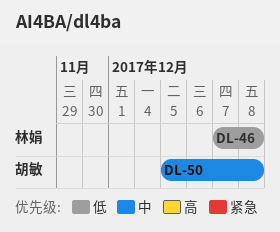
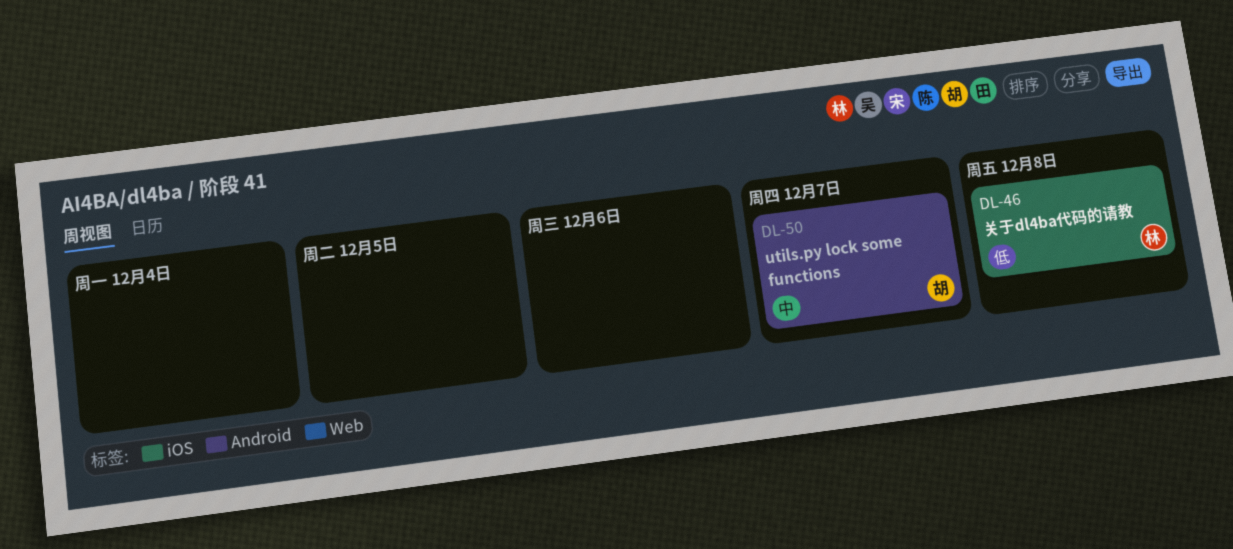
DL-50, due: Dec 8 -> Dec 7

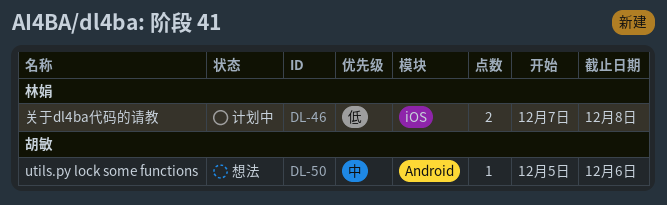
DL-50, due: Dec 7 -> Dec 6

